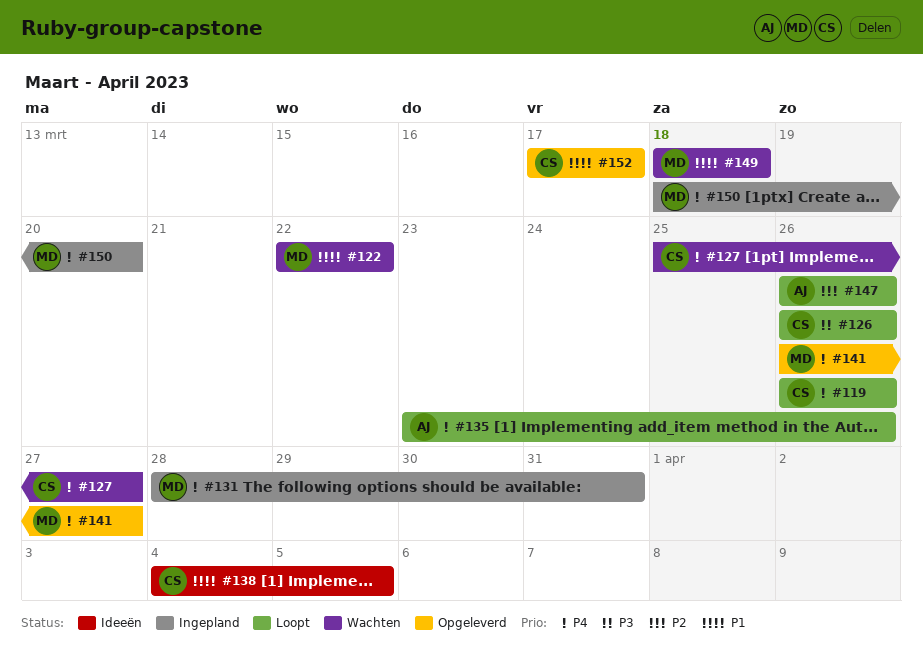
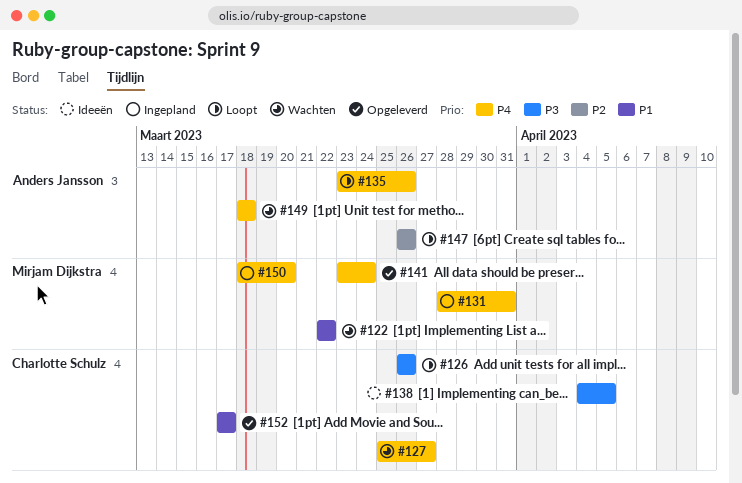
#119: present -> none
#138, priority: P1 -> P3
#141, start: Mar 26 -> Mar 23
#141, due: Mar 27 -> Mar 24
#149, owner: Mirjam Dijkstra -> Anders Jansson
#149, priority: P1 -> P4

